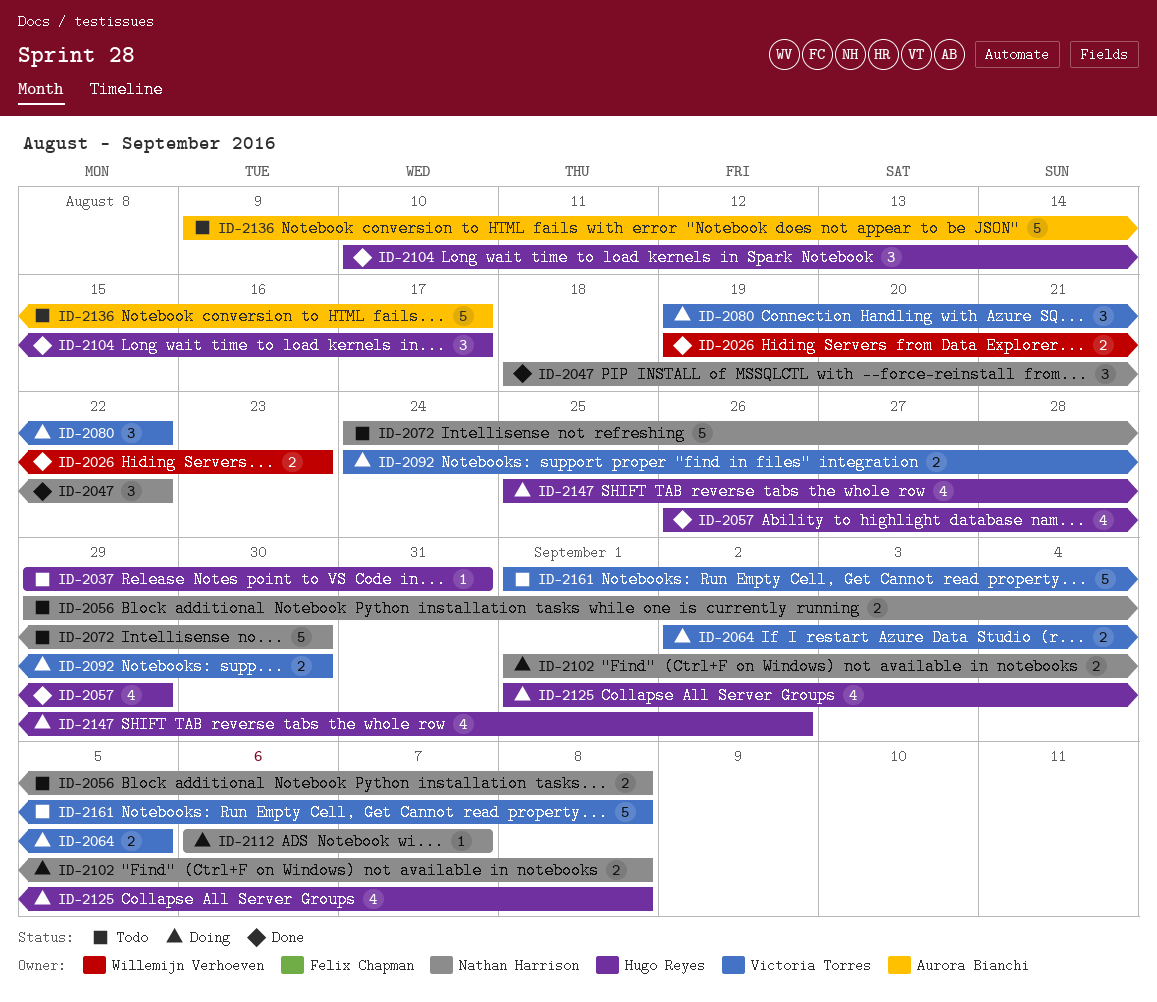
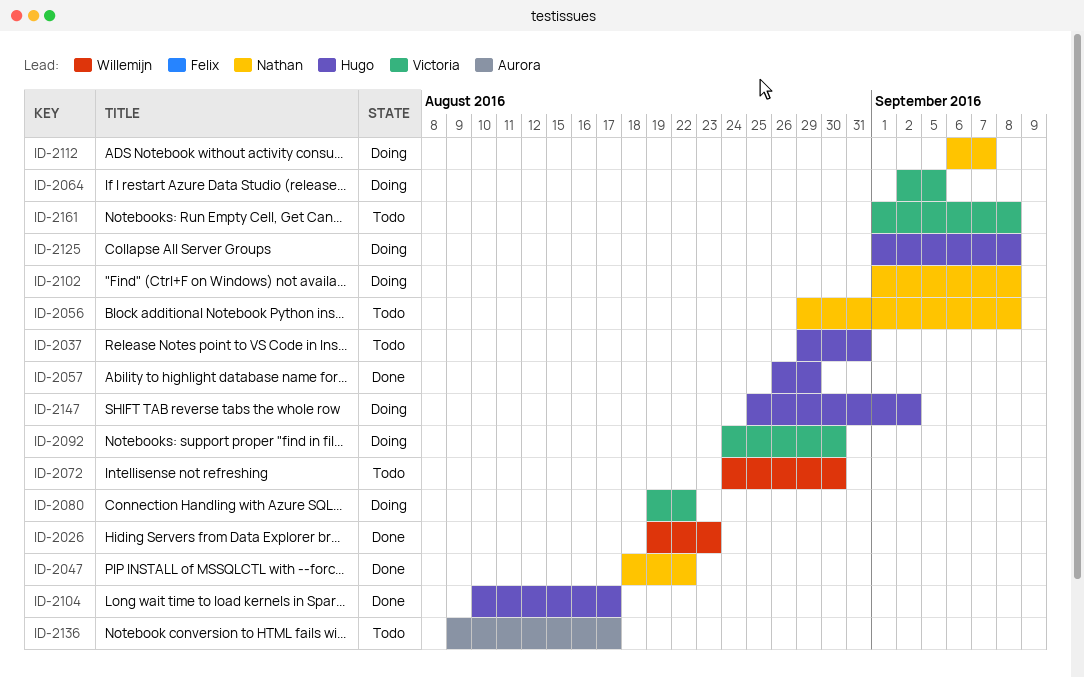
ID-2072, owner: Nathan Harrison -> Willemijn Verhoeven

